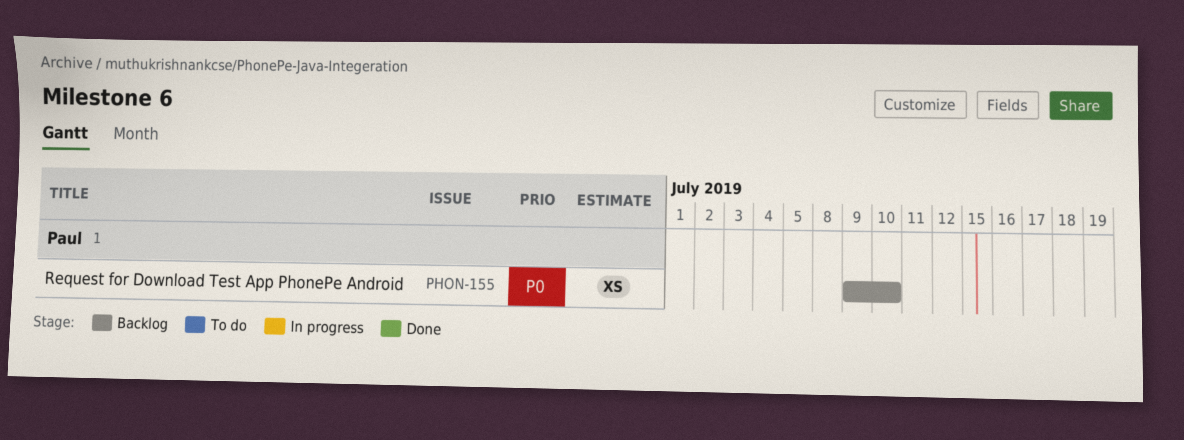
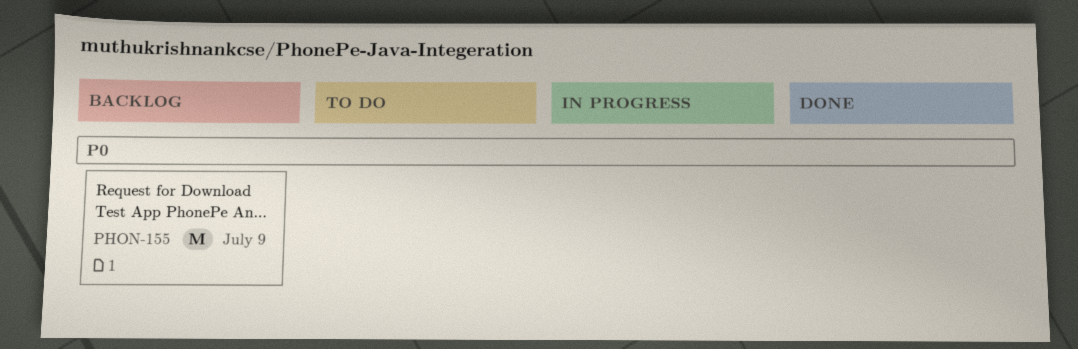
PHON-155, estimate: XS -> M
PHON-155, due: Jul 10 -> Jul 9

